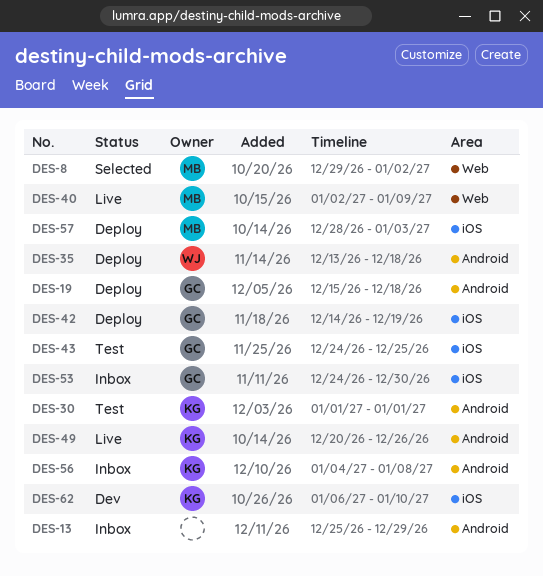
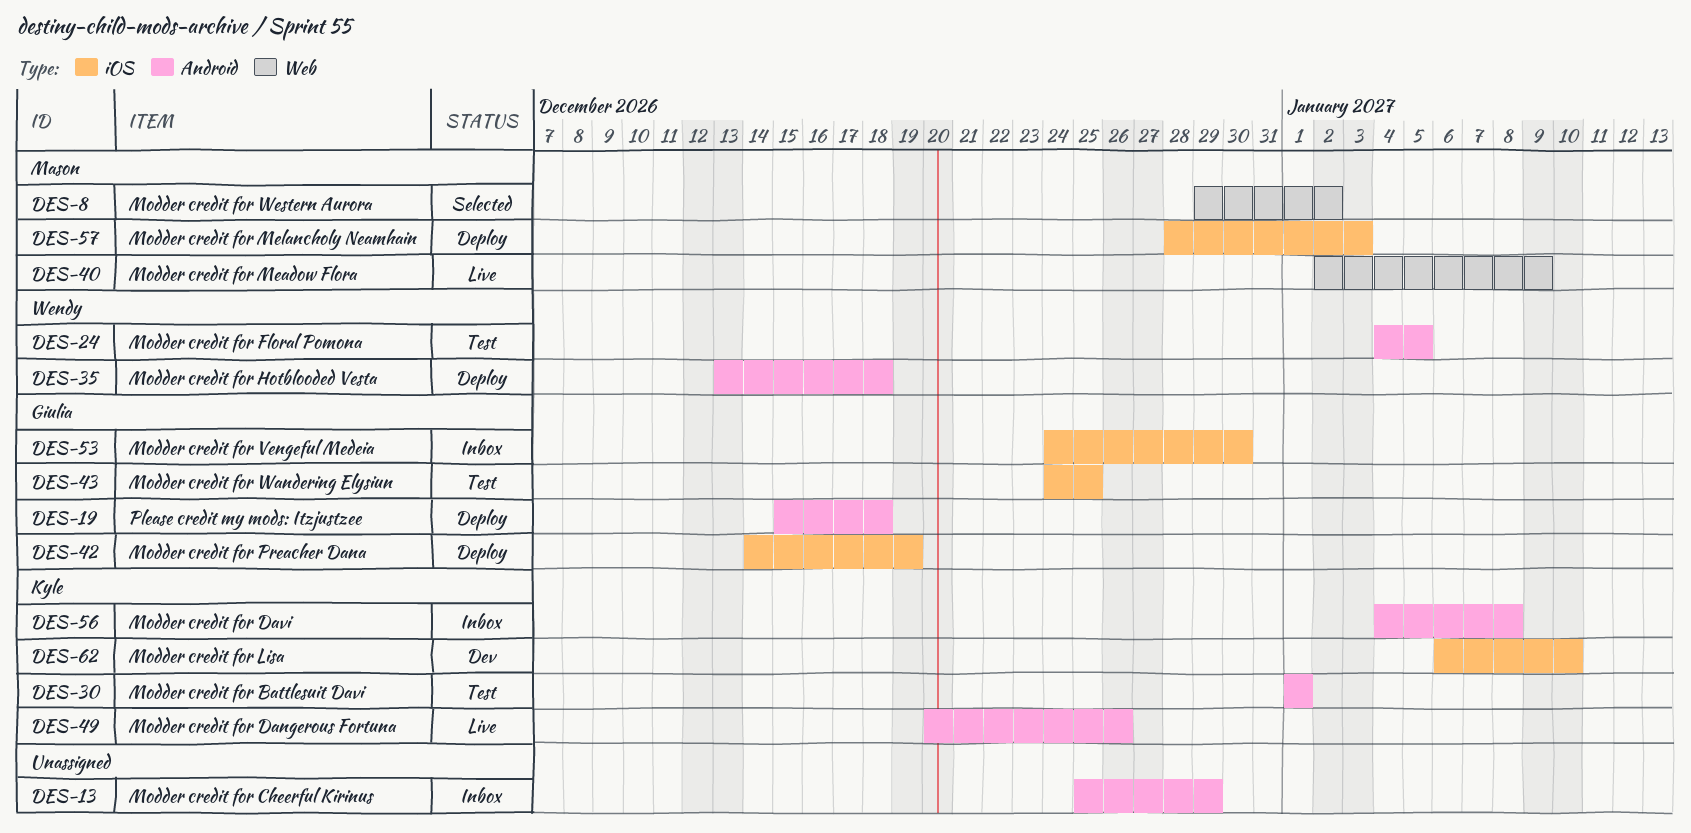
DES-24: none -> present

